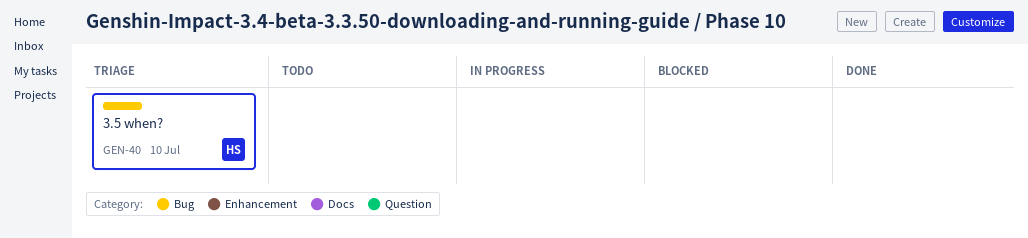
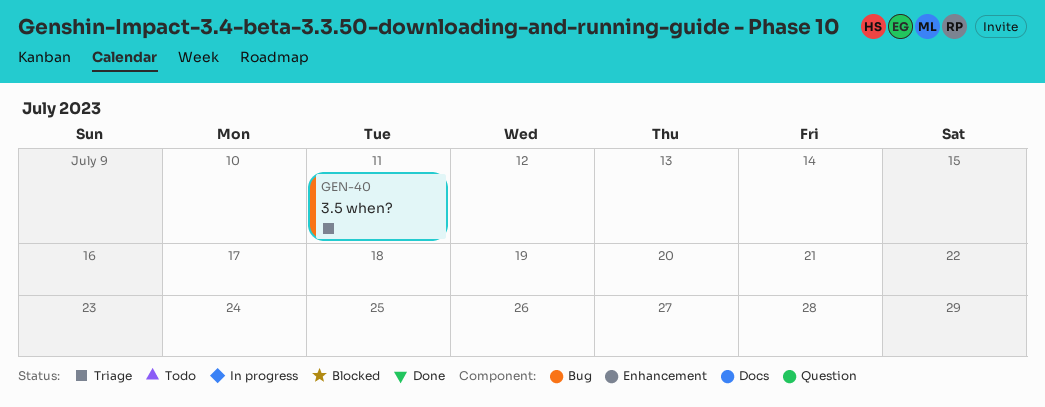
GEN-40, due: Jul 10 -> Jul 11

